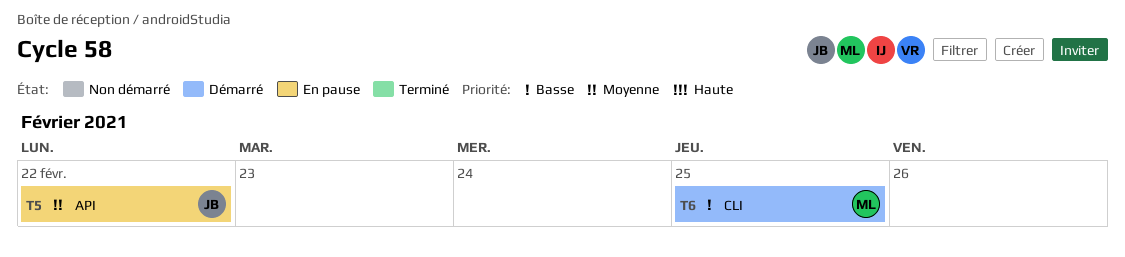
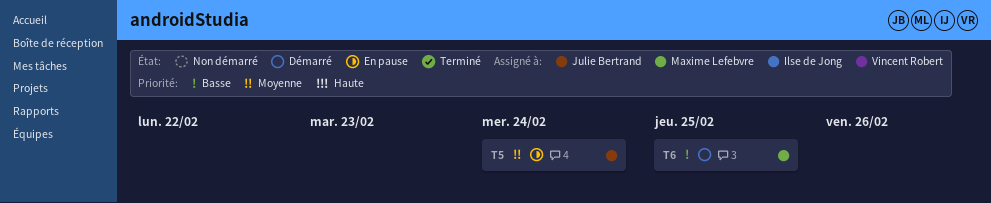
T5, due: Feb 22 -> Feb 24

